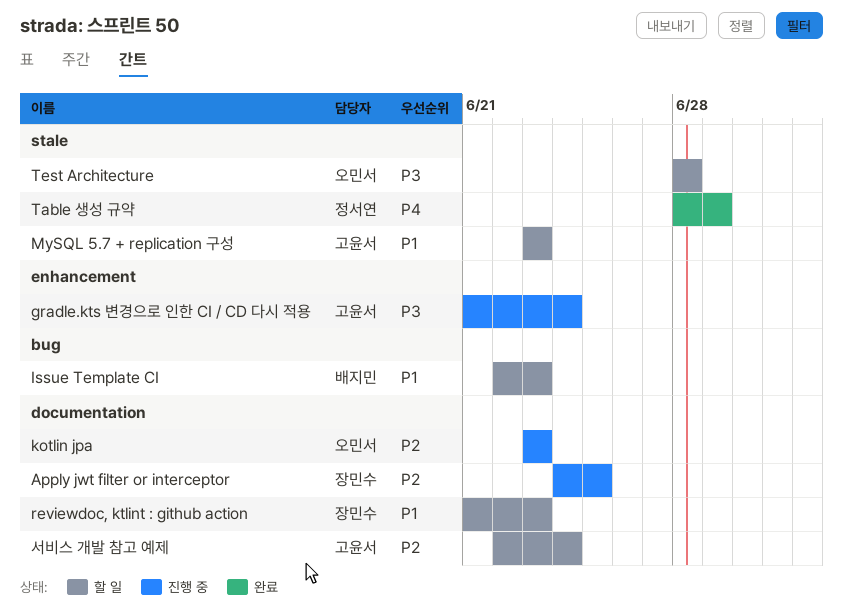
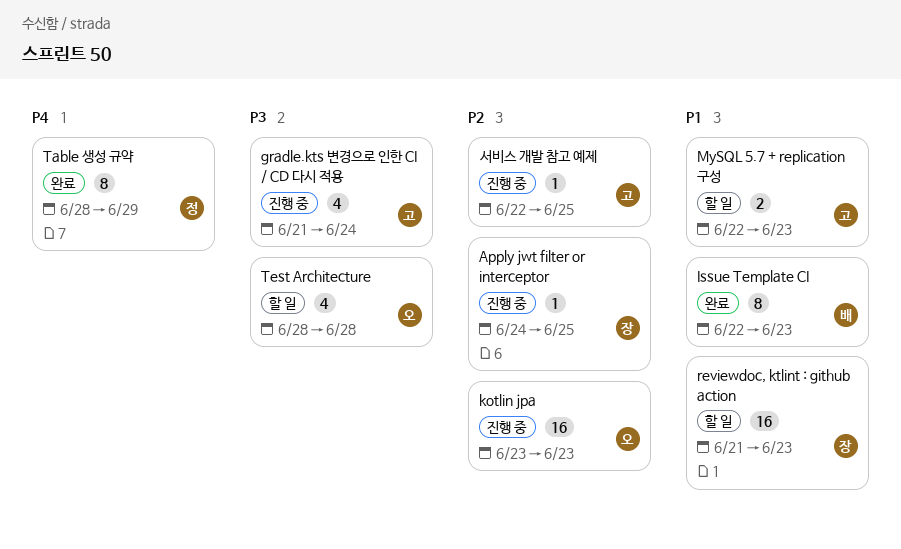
Issue Template CI, status: 할 일 -> 완료
MySQL 5.7 + replication 구성, start: Jun 23 -> Jun 22
서비스 개발 참고 예제, status: 할 일 -> 진행 중
서비스 개발 참고 예제, due: Jun 24 -> Jun 25

